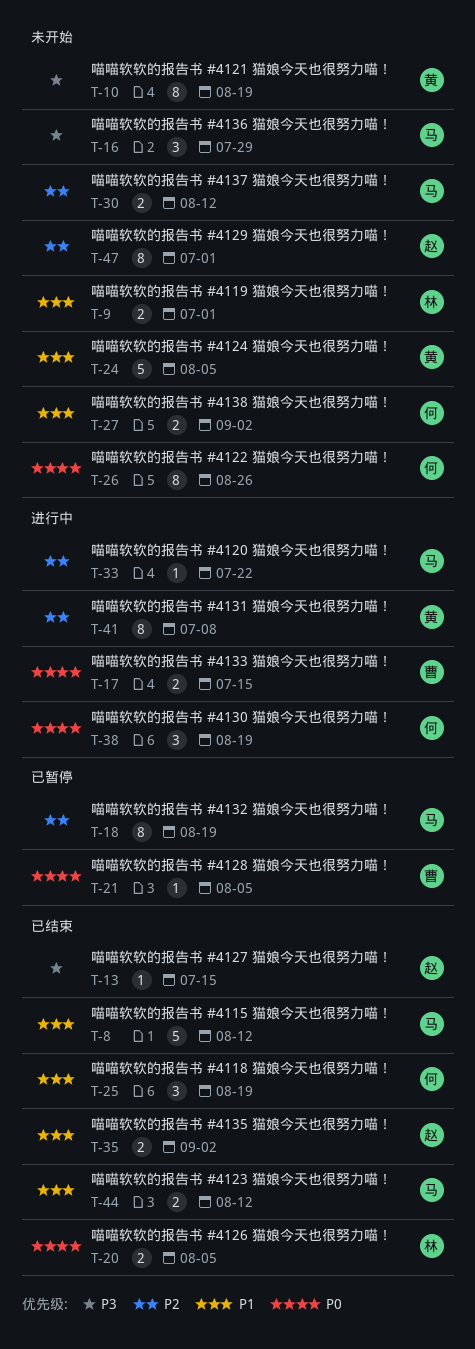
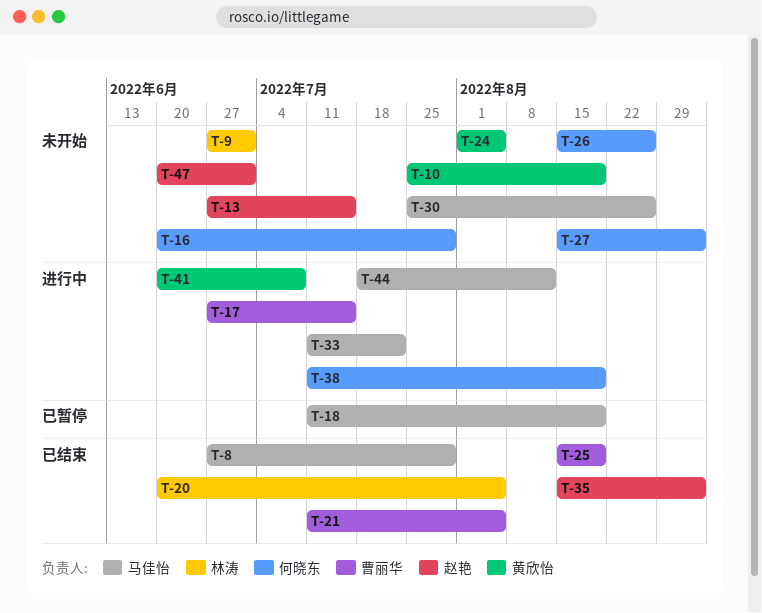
T-8, due: Aug 12 -> Jul 29
T-13, status: 已结束 -> 未开始
T-16, owner: 马佳怡 -> 何晓东
T-21, status: 已暂停 -> 已结束
T-25, owner: 何晓东 -> 曹丽华
T-30, due: Aug 12 -> Aug 26
T-44, status: 已结束 -> 进行中

